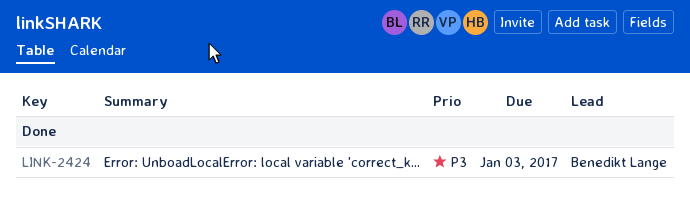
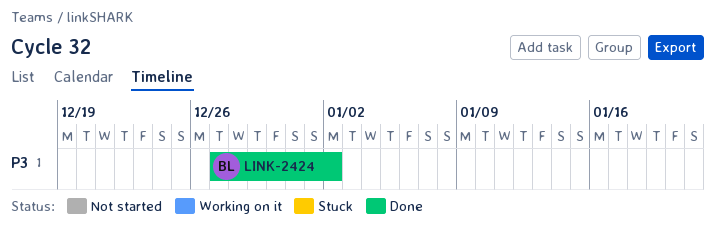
LINK-2424, due: Jan 3 -> Jan 2

